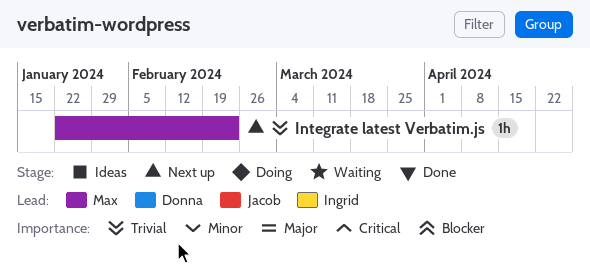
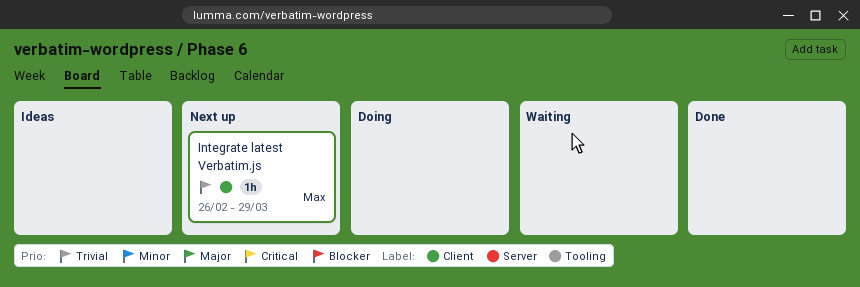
Integrate latest Verbatim.js, start: Jan 22 -> Feb 26
Integrate latest Verbatim.js, due: Feb 23 -> Mar 29

